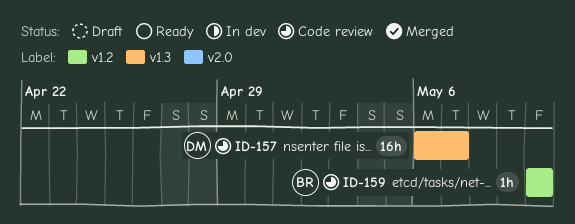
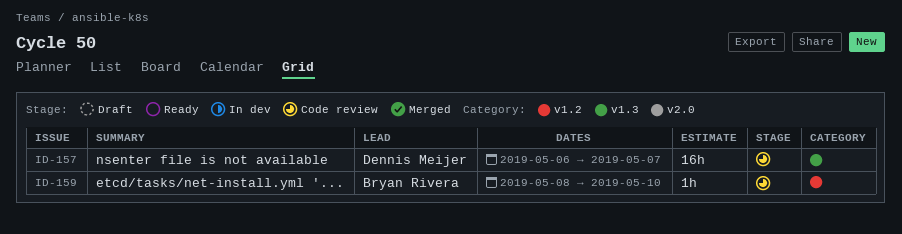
ID-159, start: May 10 -> May 8

